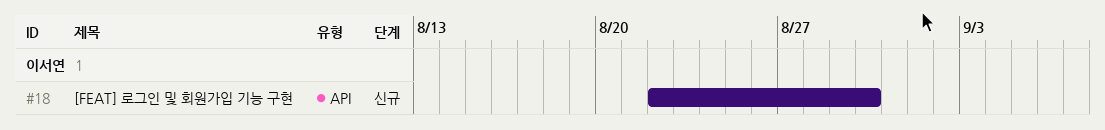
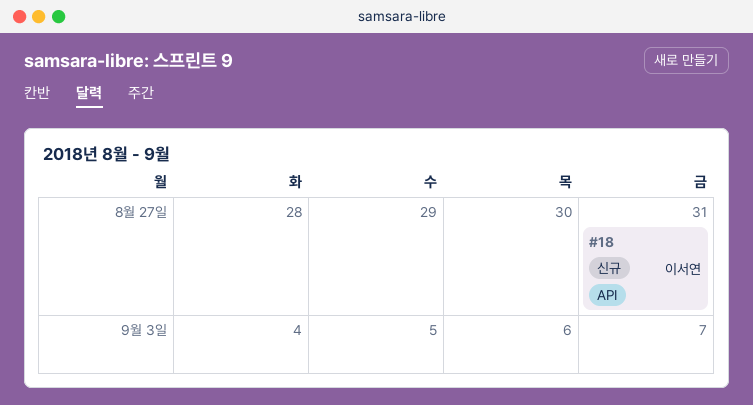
#18, due: Aug 30 -> Aug 31

